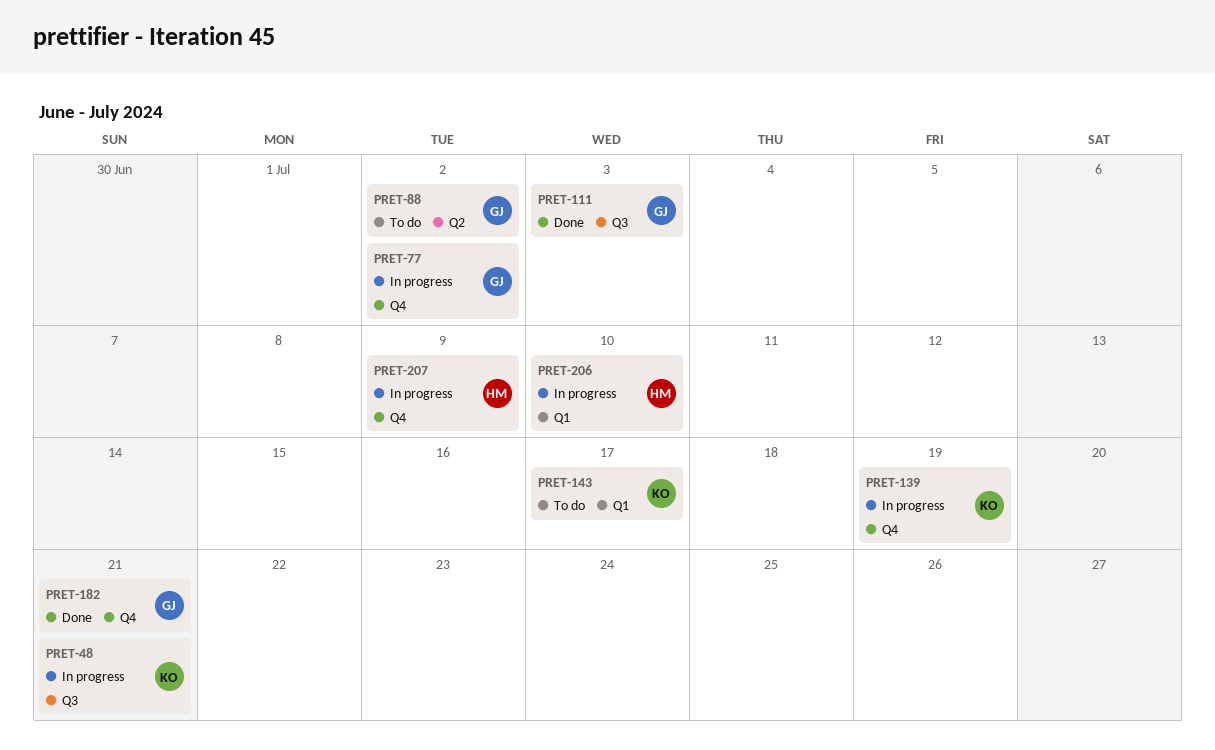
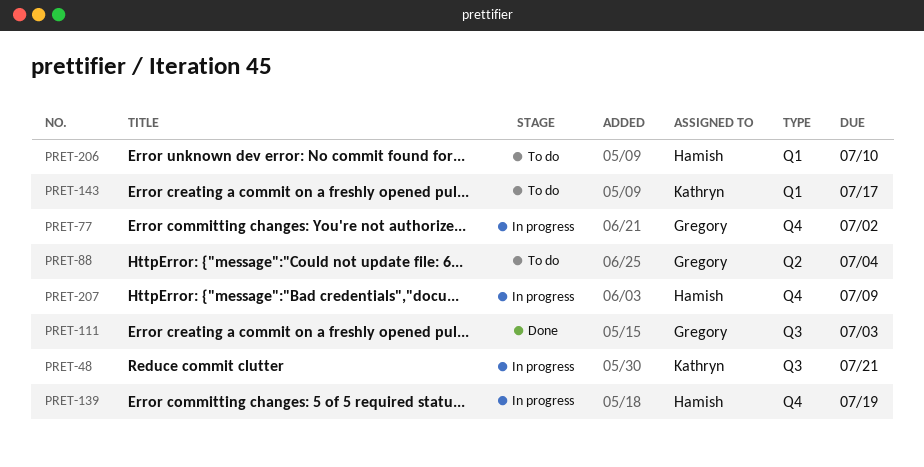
PRET-88, due: Jul 2 -> Jul 4
PRET-139, owner: Kathryn -> Hamish
PRET-182: present -> none
PRET-206, status: In progress -> To do

